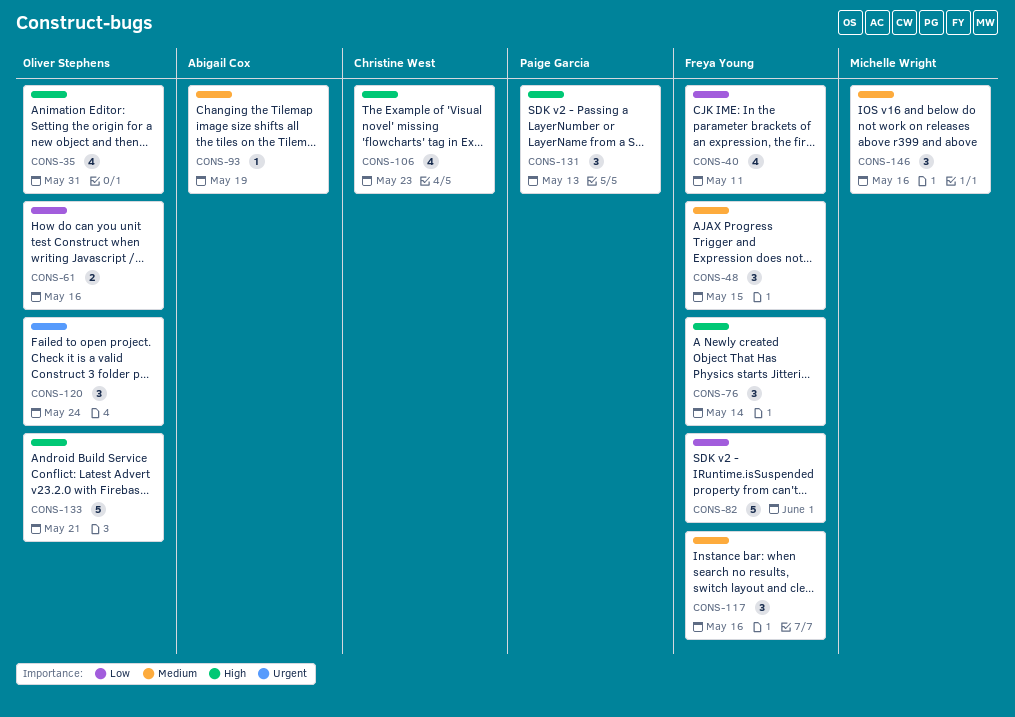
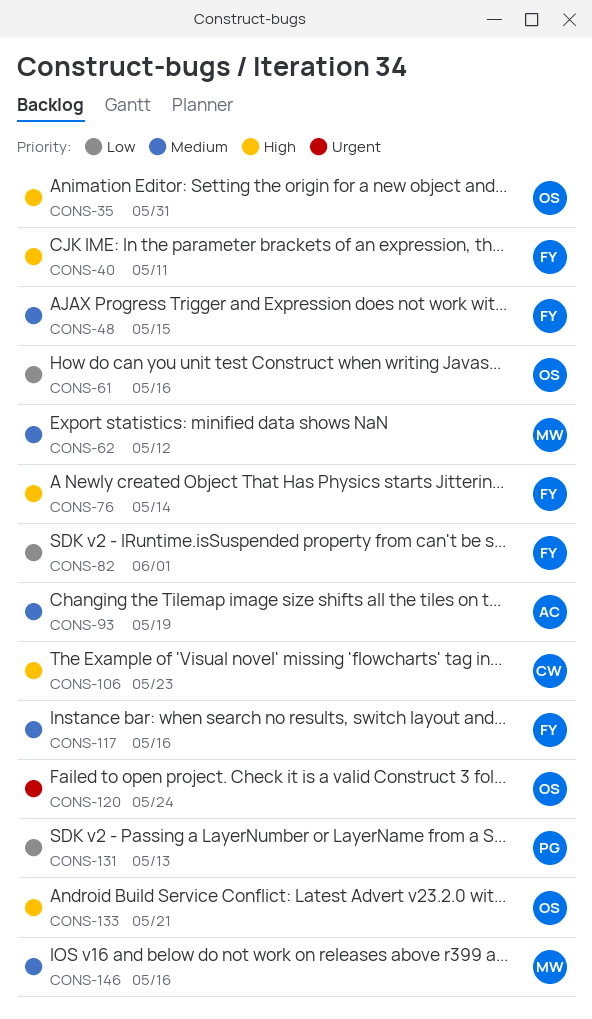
CONS-40, priority: Low -> High
CONS-62: none -> present
CONS-131, priority: High -> Low

